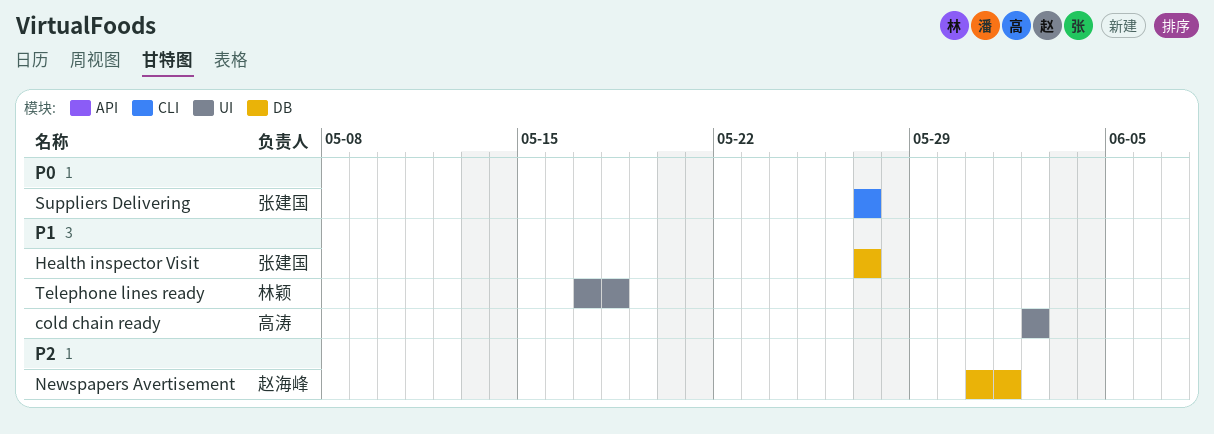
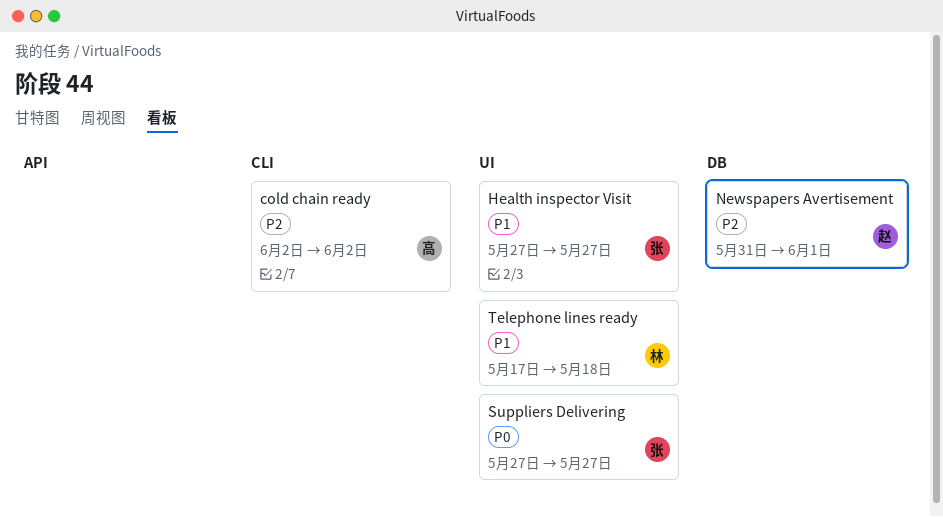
cold chain ready, priority: P1 -> P2
cold chain ready, label: UI -> CLI
Health inspector Visit, label: DB -> UI
Suppliers Delivering, label: CLI -> UI

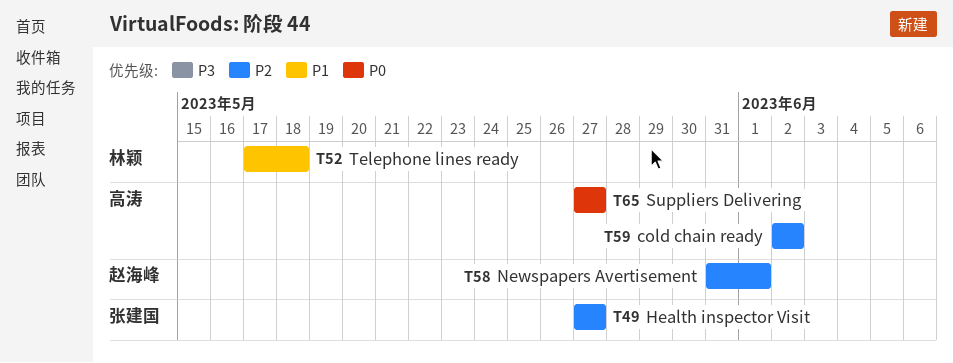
Health inspector Visit, priority: P1 -> P2
Suppliers Delivering, owner: 张建国 -> 高涛

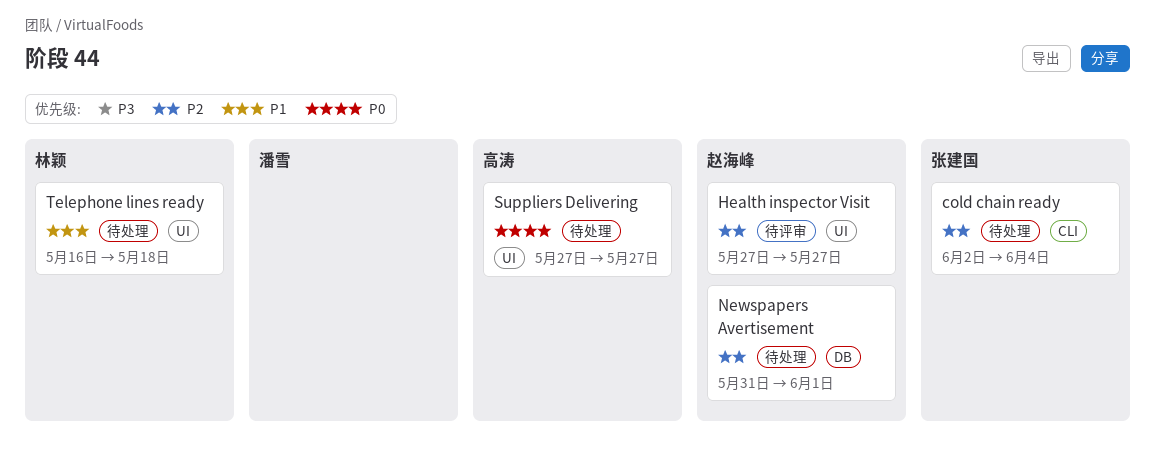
cold chain ready, owner: 高涛 -> 张建国
cold chain ready, due: Jun 2 -> Jun 4
Health inspector Visit, owner: 张建国 -> 赵海峰
Telephone lines ready, start: May 17 -> May 16

